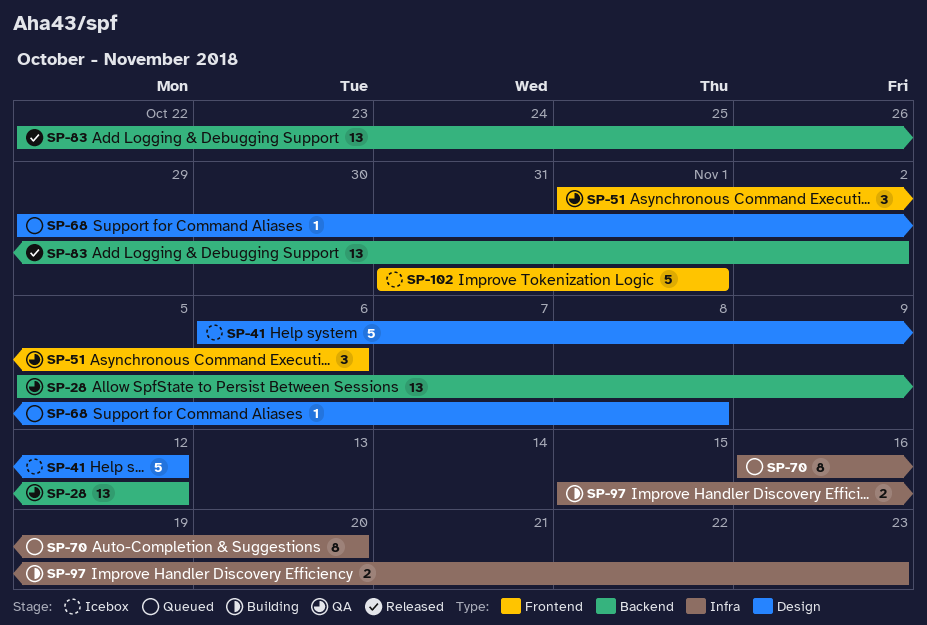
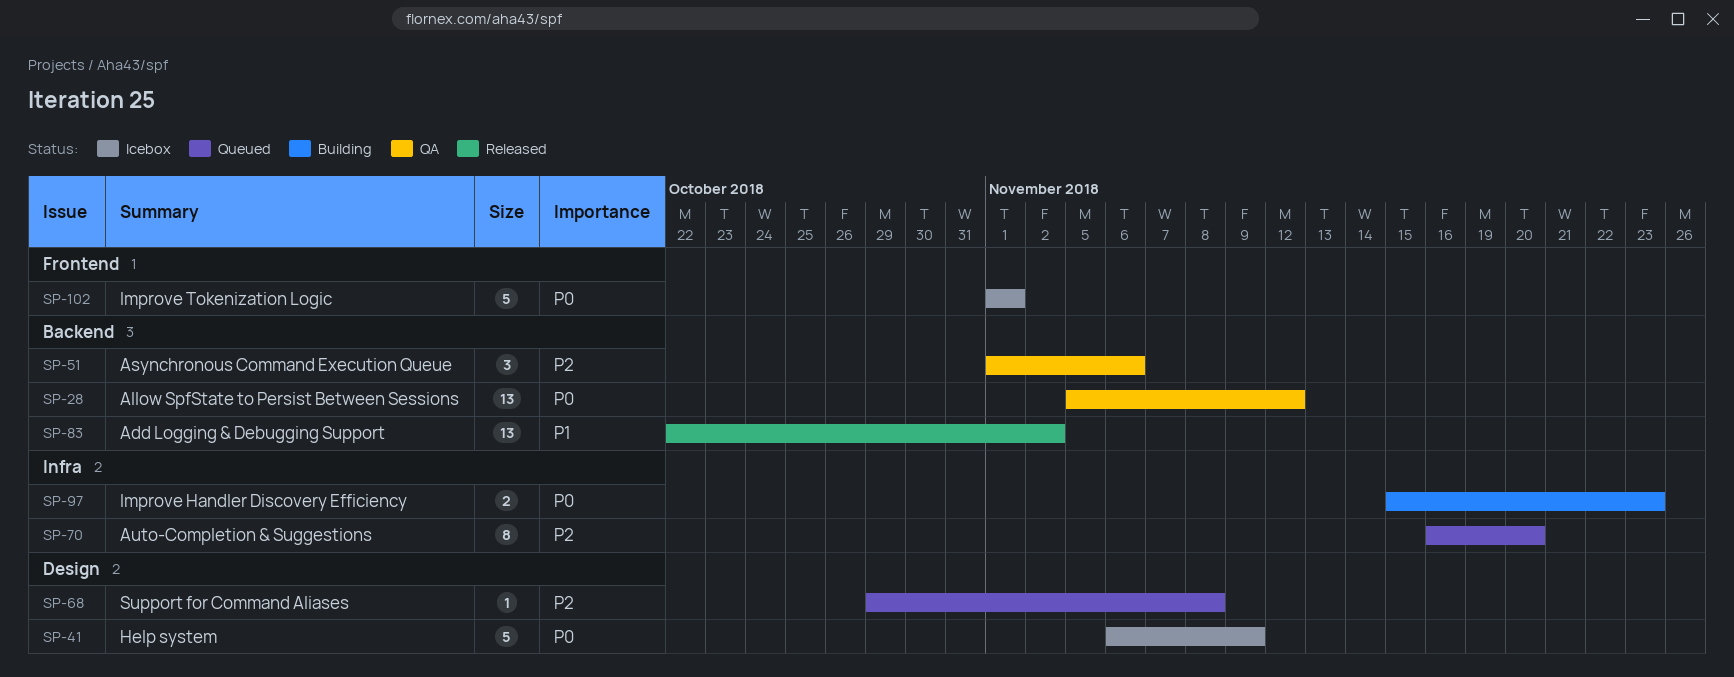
SP-41, due: Nov 12 -> Nov 9
SP-51, label: Frontend -> Backend
SP-102, start: Oct 31 -> Nov 1

